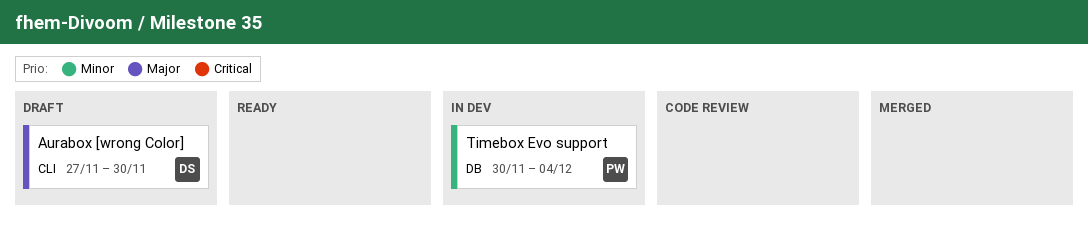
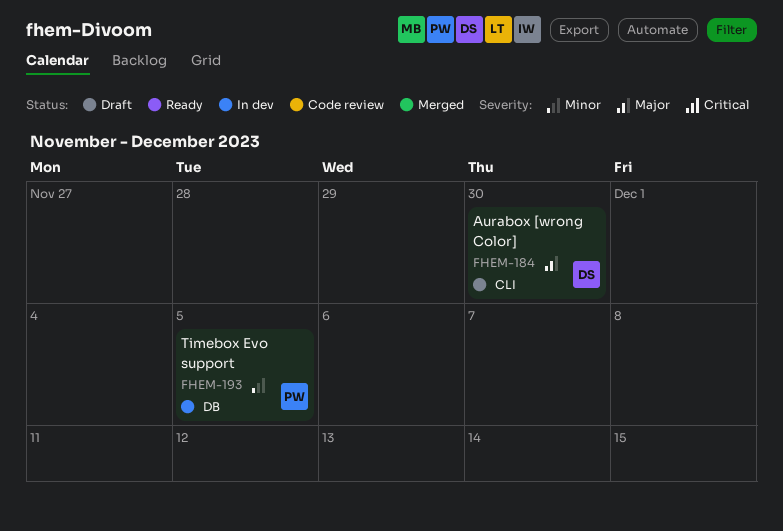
Timebox Evo support, due: Dec 4 -> Dec 5

